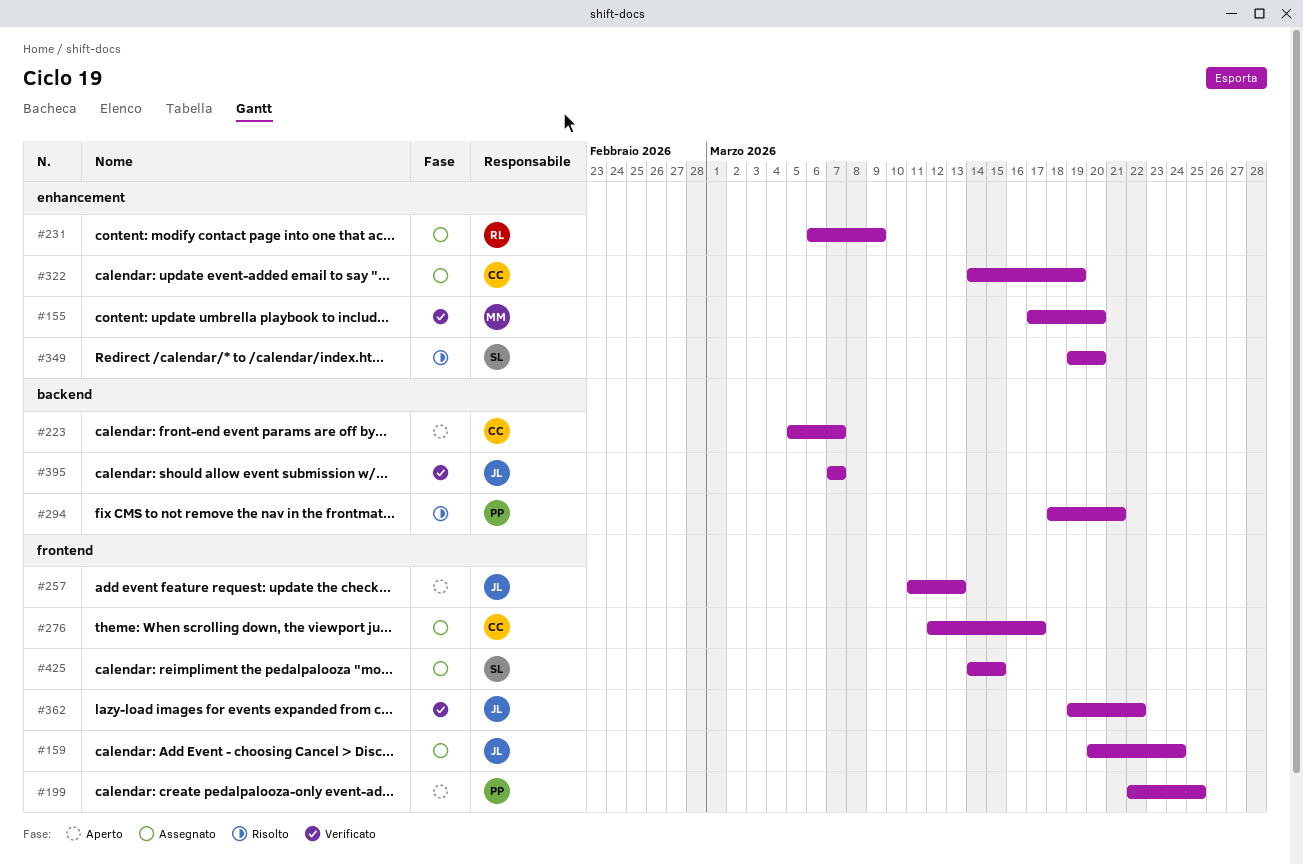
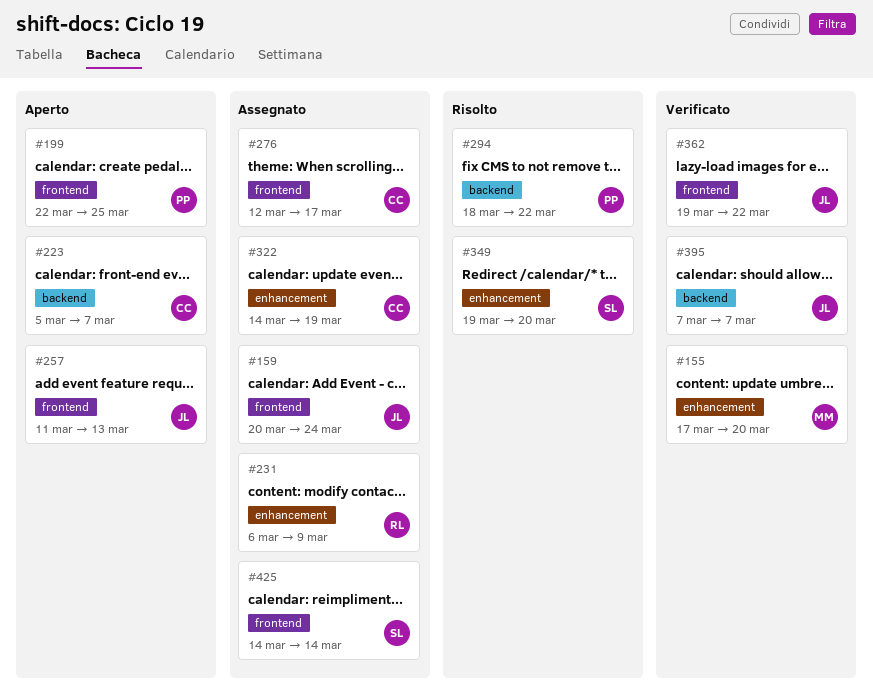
#294, due: Mar 21 -> Mar 22
#425, due: Mar 15 -> Mar 14

